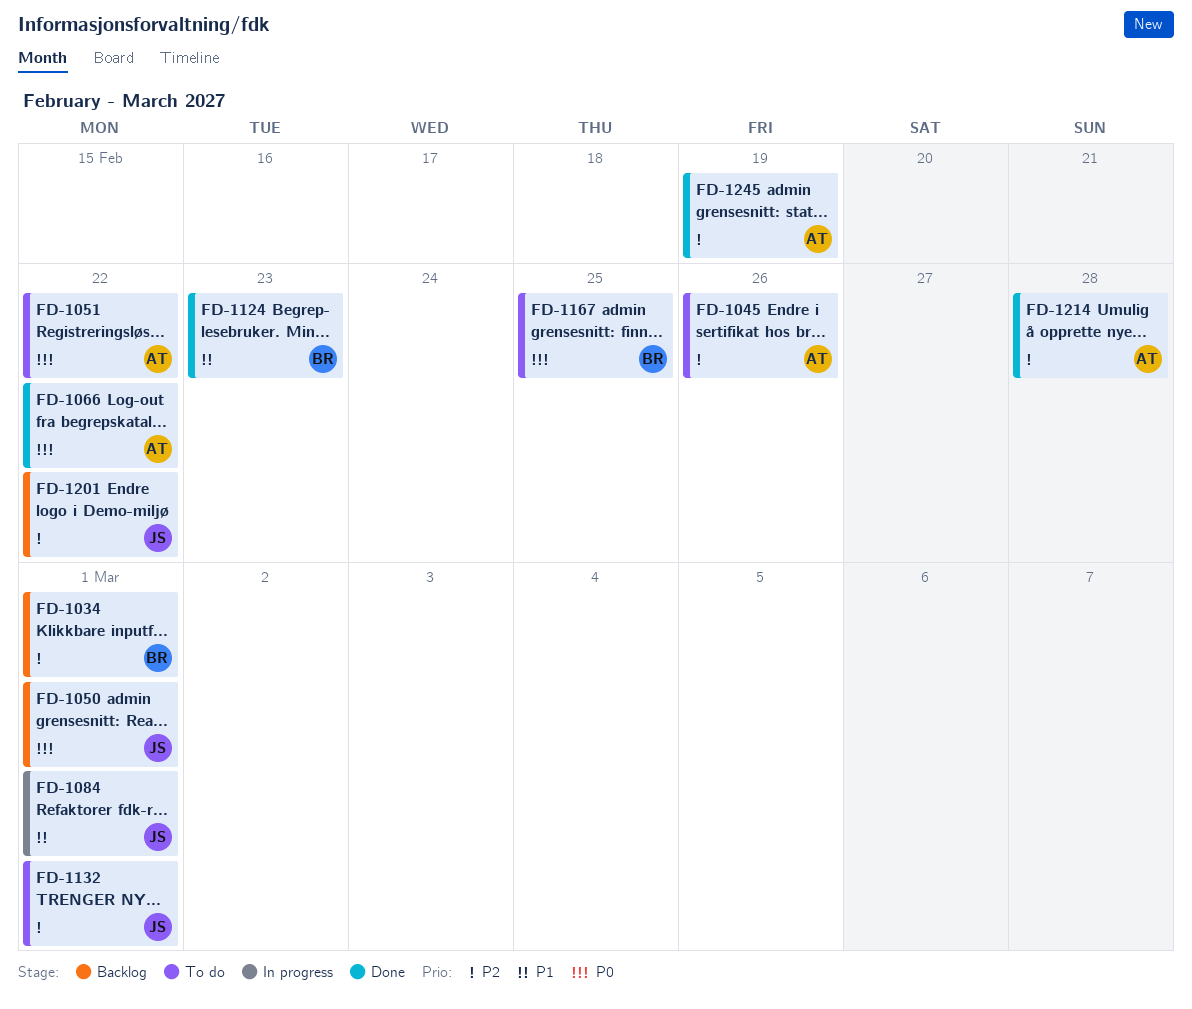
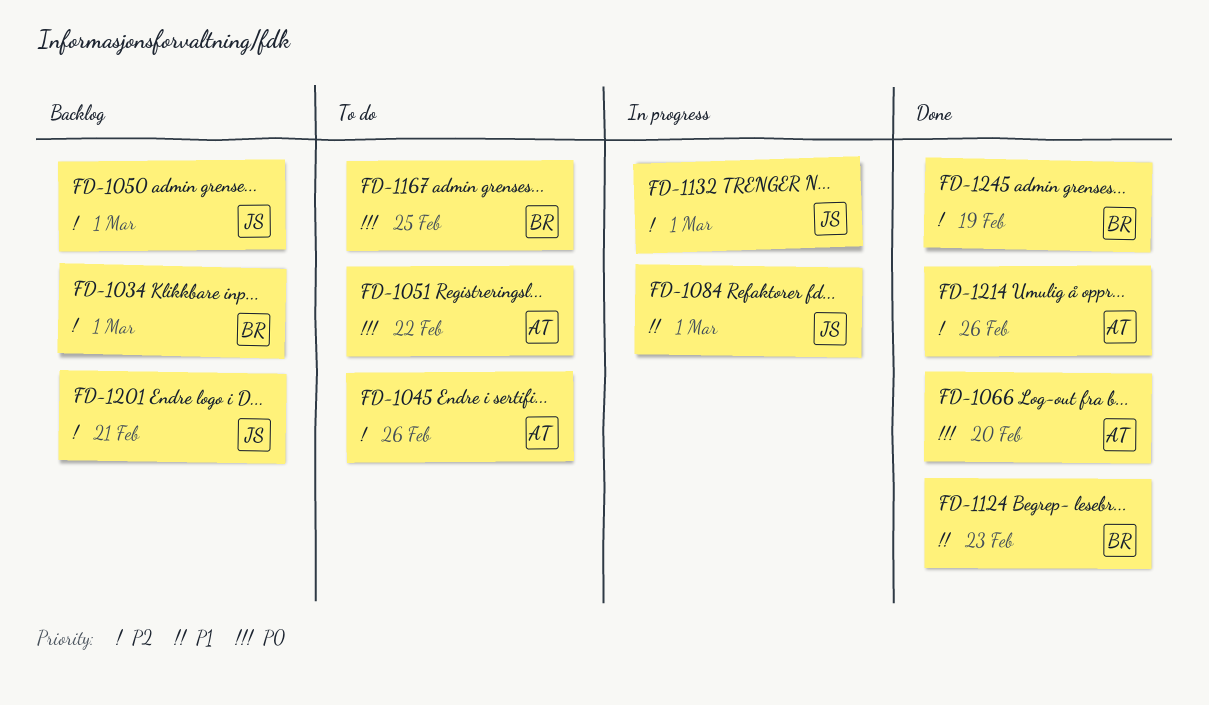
FD-1050, priority: P0 -> P2
FD-1066, due: Feb 22 -> Feb 20
FD-1132, status: To do -> In progress
FD-1201, due: Feb 22 -> Feb 21
FD-1214, due: Feb 28 -> Feb 26
FD-1245, owner: AT -> BR

